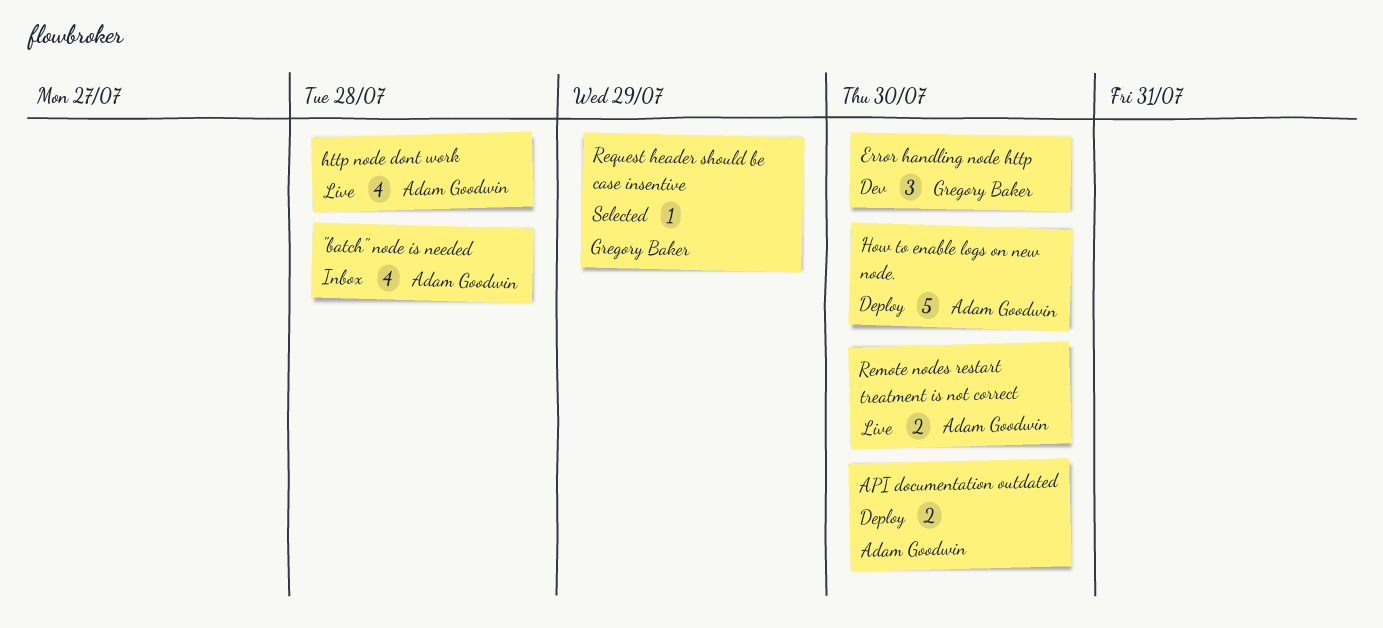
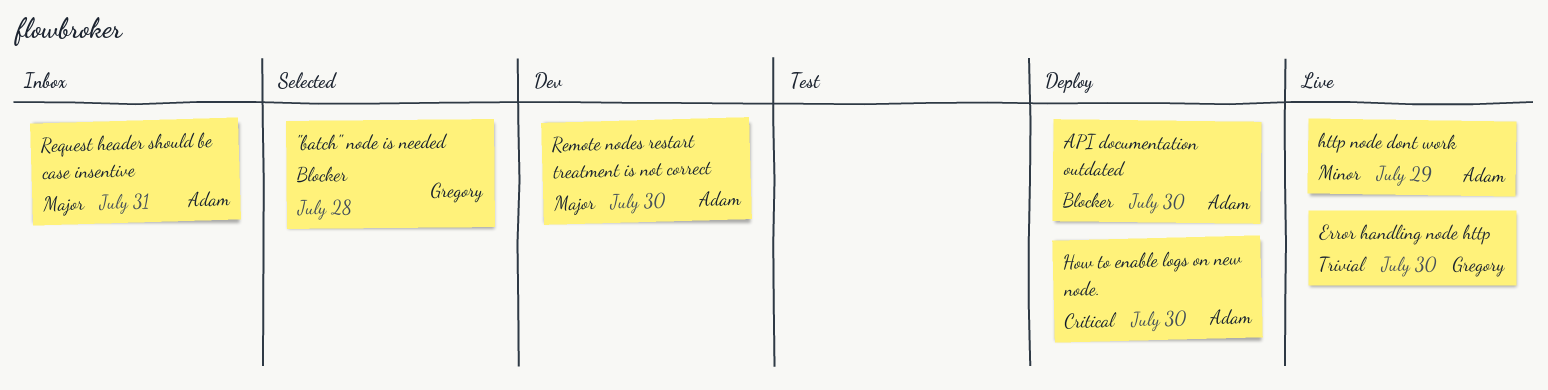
"batch" node is needed, status: Inbox -> Selected
"batch" node is needed, owner: Adam Goodwin -> Gregory Baker
Error handling node http, status: Dev -> Live
http node dont work, due: Jul 28 -> Jul 29
Remote nodes restart treatment is not correct, status: Live -> Dev
Request header should be case insentive, status: Selected -> Inbox
Request header should be case insentive, owner: Gregory Baker -> Adam Goodwin
Request header should be case insentive, due: Jul 29 -> Jul 31

